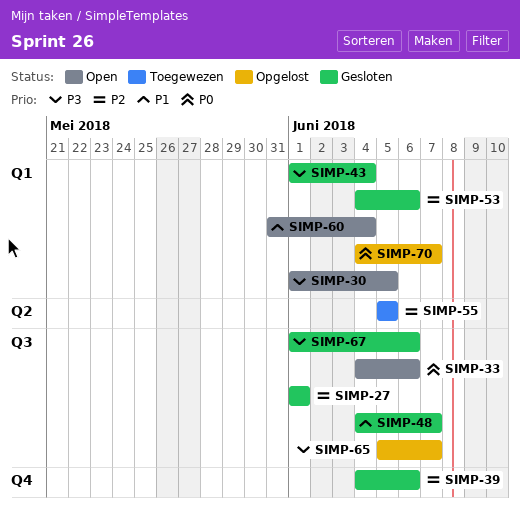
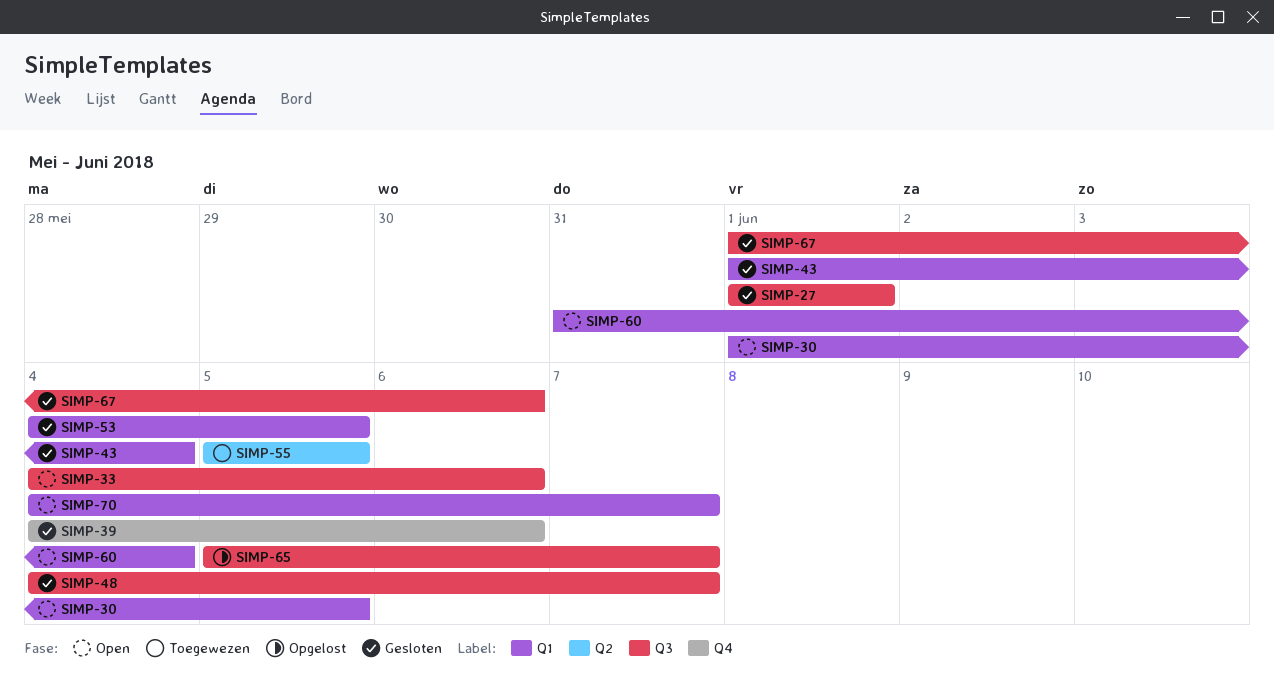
SIMP-53, due: Jun 6 -> Jun 5
SIMP-70, status: Opgelost -> Open

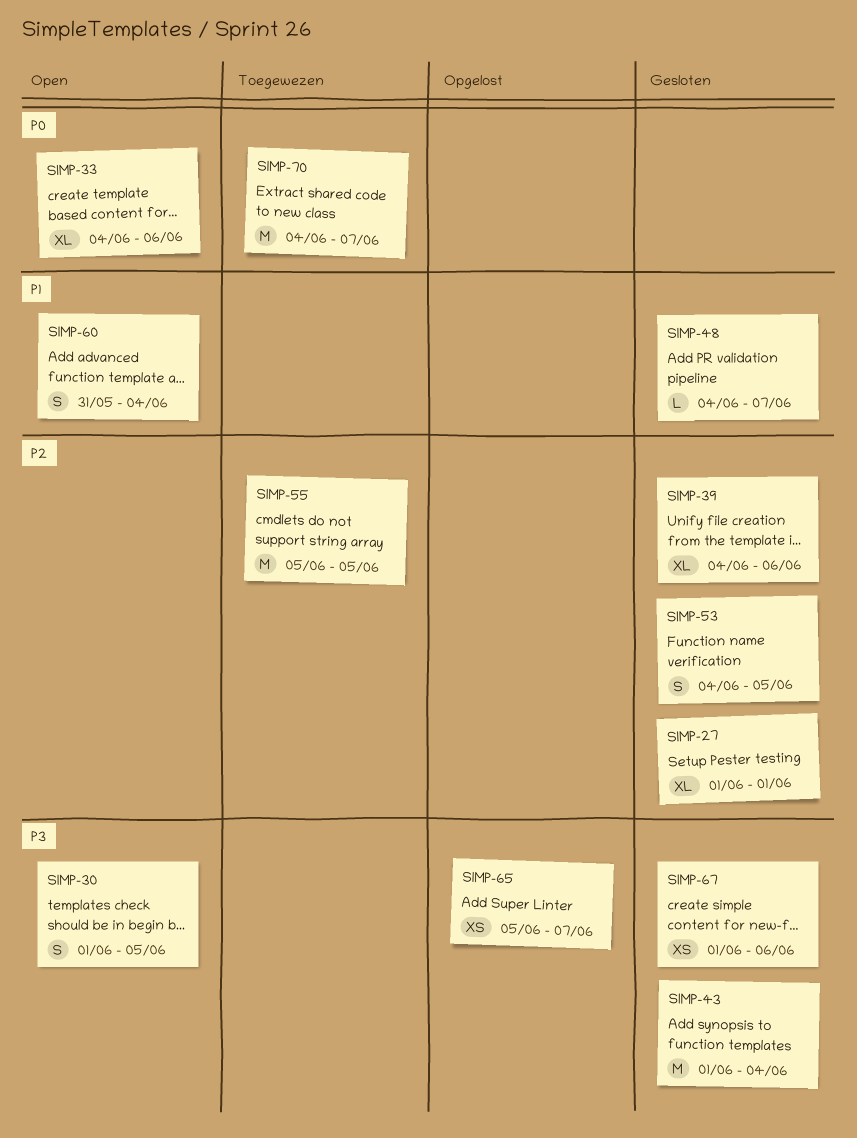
SIMP-70, status: Open -> Toegewezen

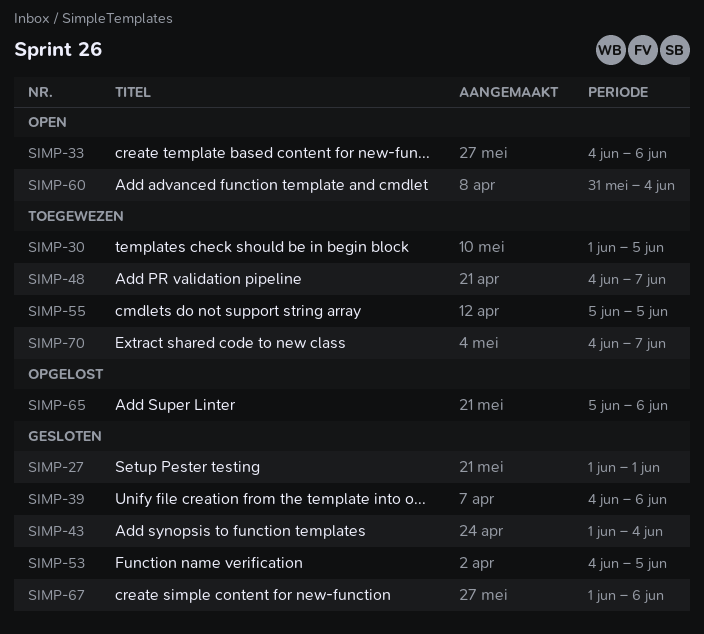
SIMP-30, status: Open -> Toegewezen
SIMP-48, status: Gesloten -> Toegewezen
SIMP-65, due: Jun 7 -> Jun 6

